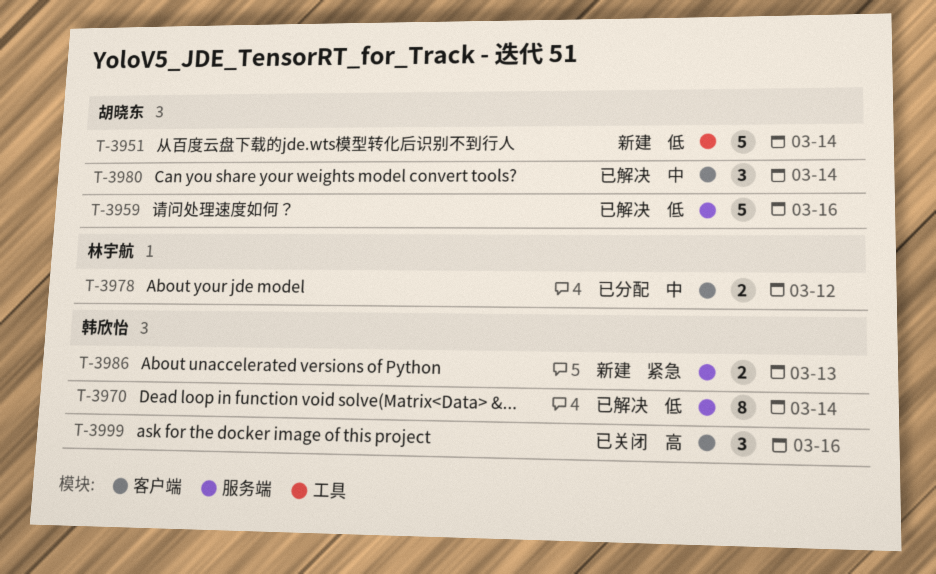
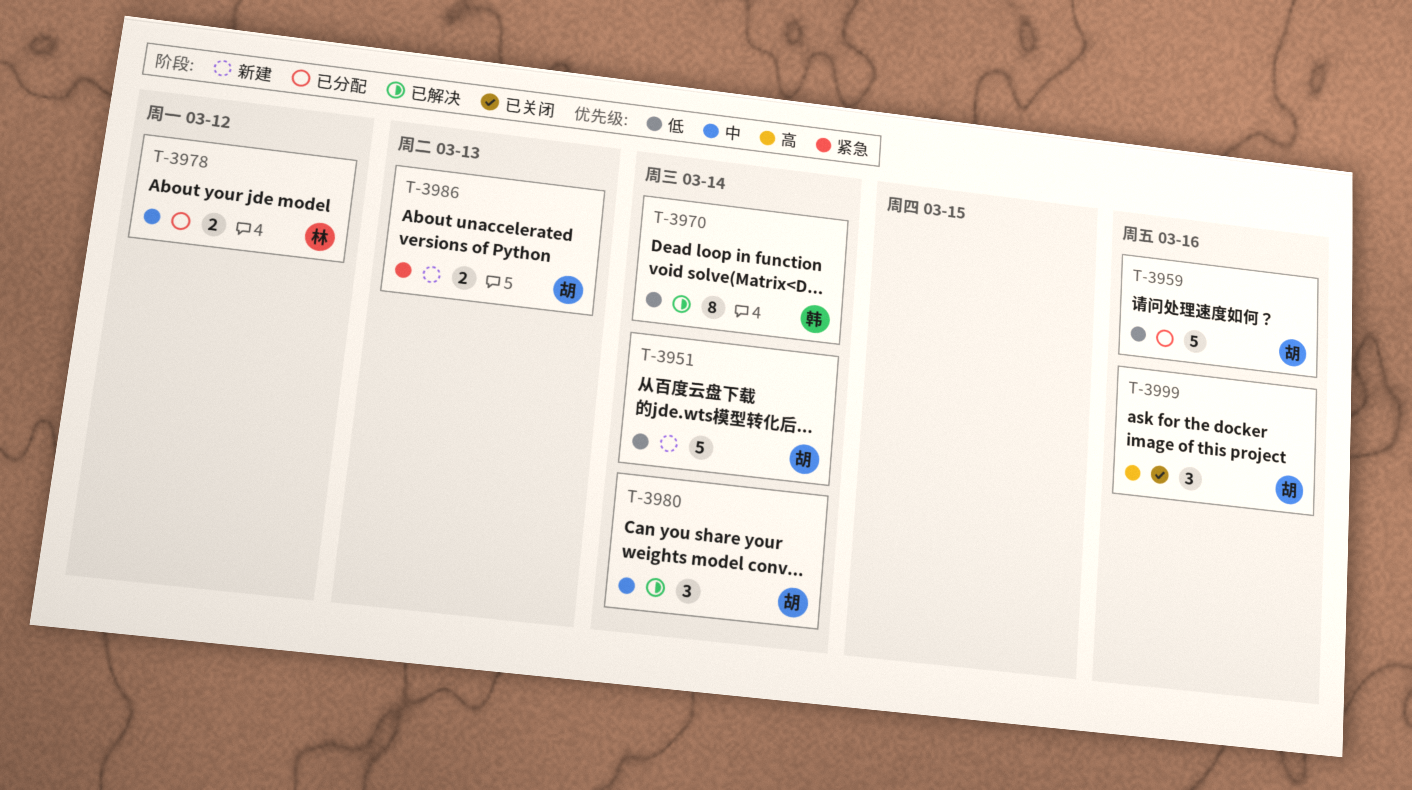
T-3959, status: 已解决 -> 已分配
T-3986, owner: 韩欣怡 -> 胡晓东
T-3999, owner: 韩欣怡 -> 胡晓东

